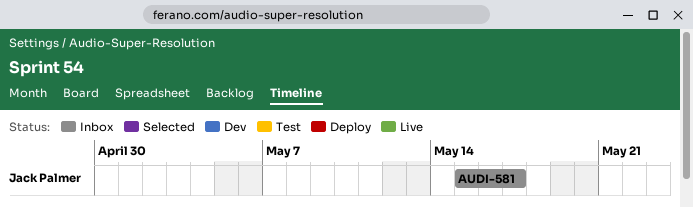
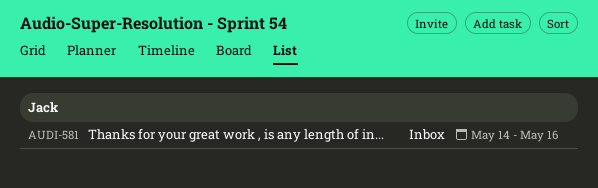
AUDI-581, start: May 15 -> May 14
AUDI-581, due: May 17 -> May 16

